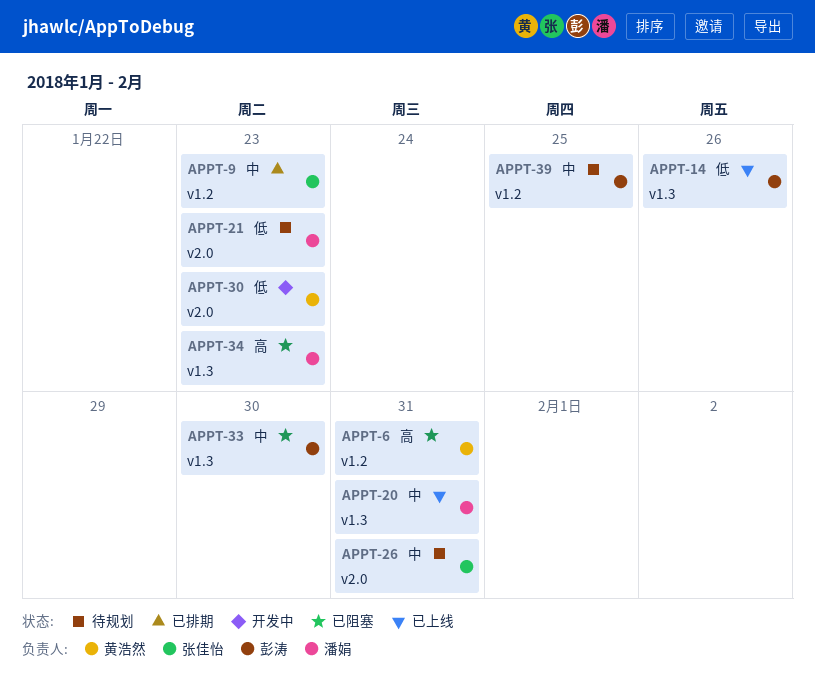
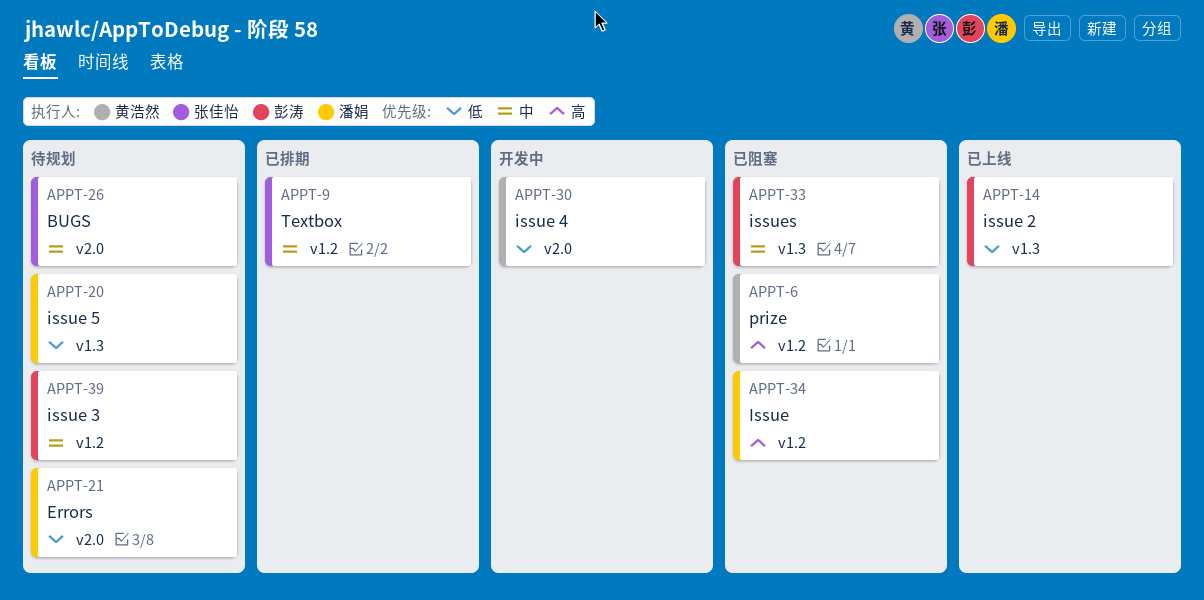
APPT-20, status: 已上线 -> 待规划
APPT-20, priority: 中 -> 低
APPT-34, label: v1.3 -> v1.2

